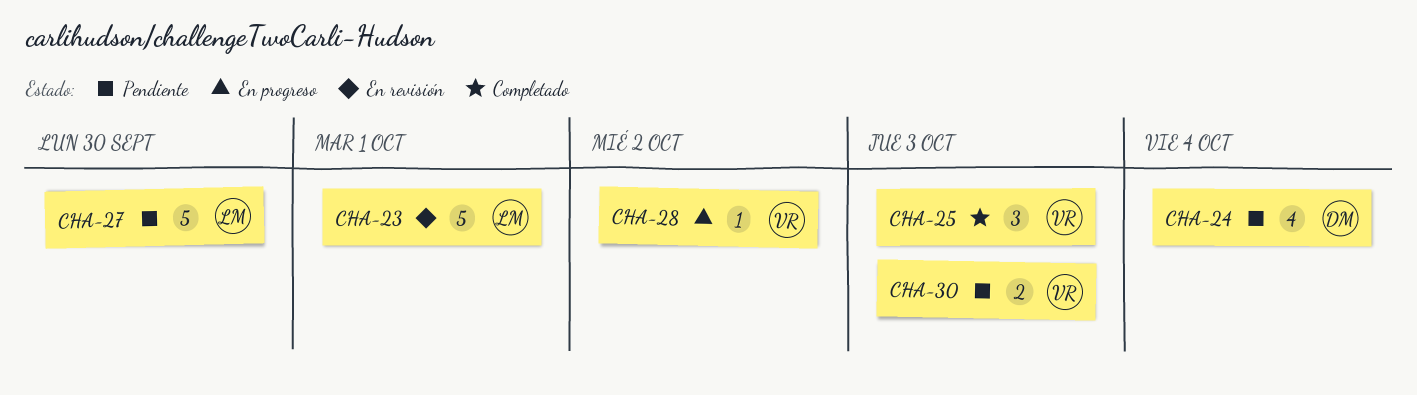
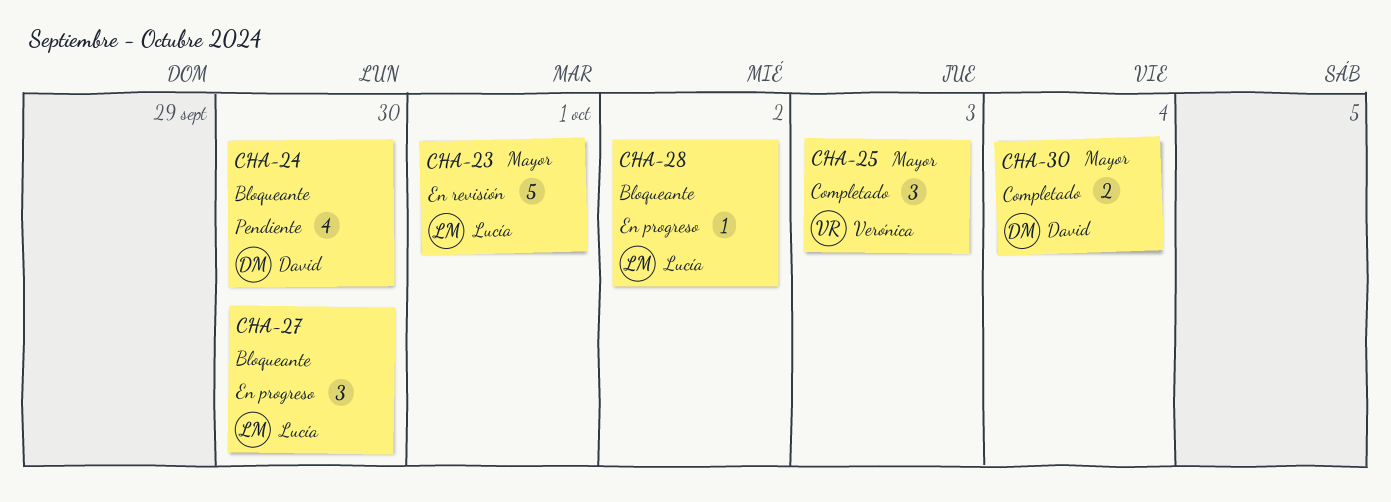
CHA-24, due: Oct 4 -> Sep 30
CHA-27, status: Pendiente -> En progreso
CHA-27, estimate: 5 -> 3
CHA-28, owner: Verónica -> Lucía
CHA-30, status: Pendiente -> Completado
CHA-30, owner: Verónica -> David
CHA-30, due: Oct 3 -> Oct 4

